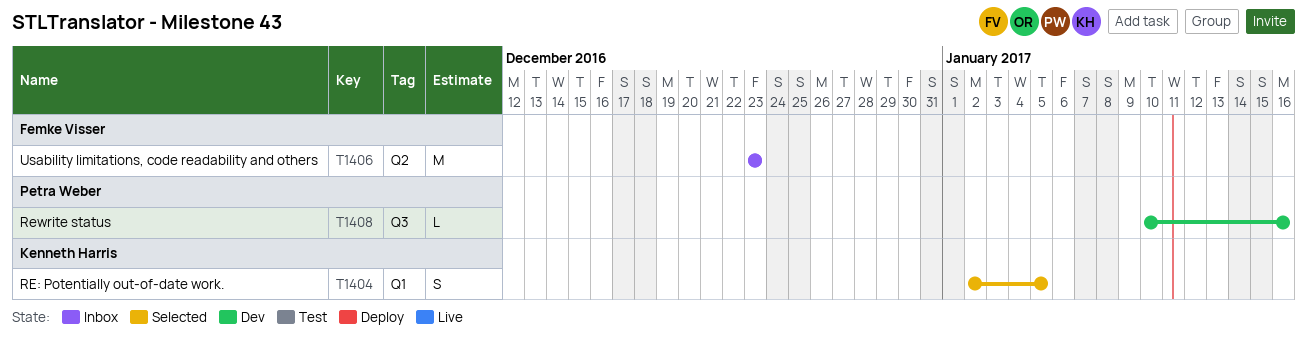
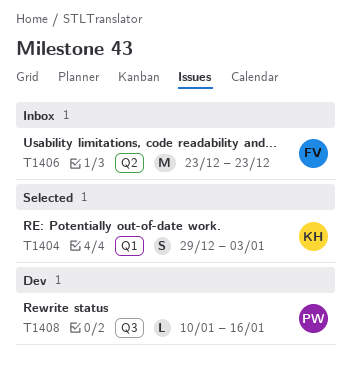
T1404, start: Jan 2 -> Dec 29
T1404, due: Jan 5 -> Jan 3

